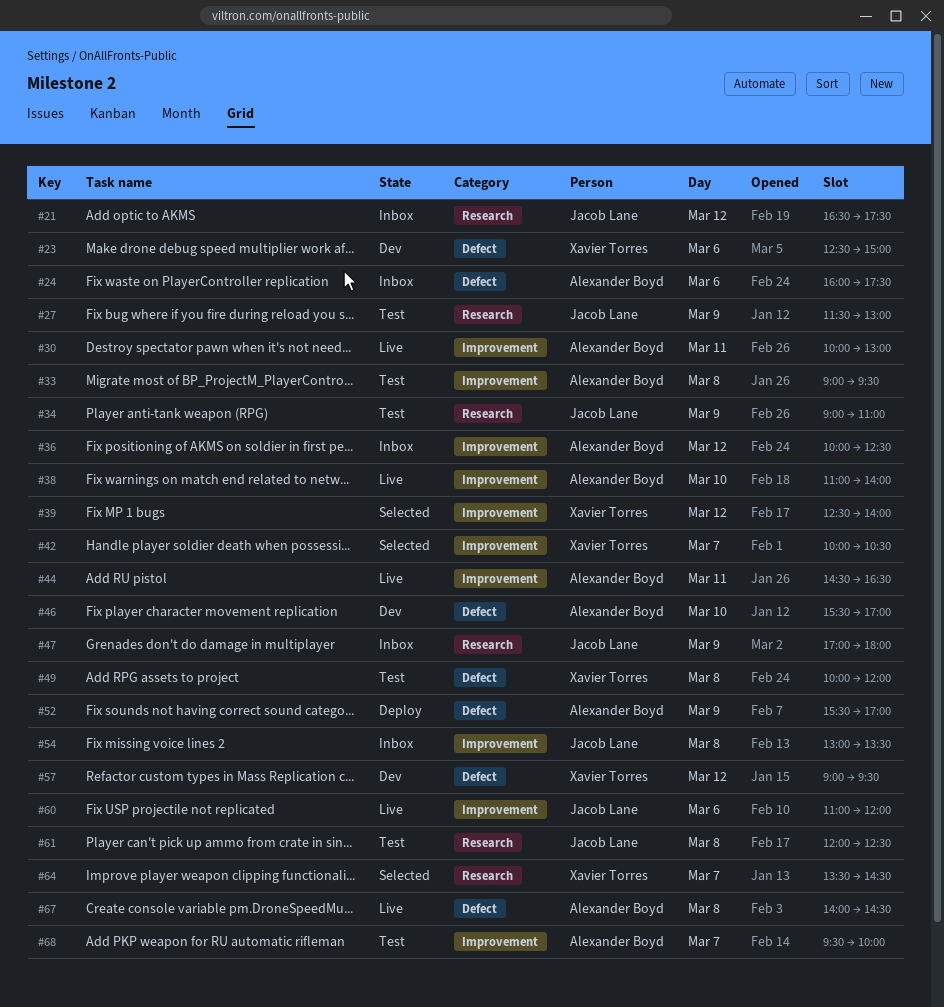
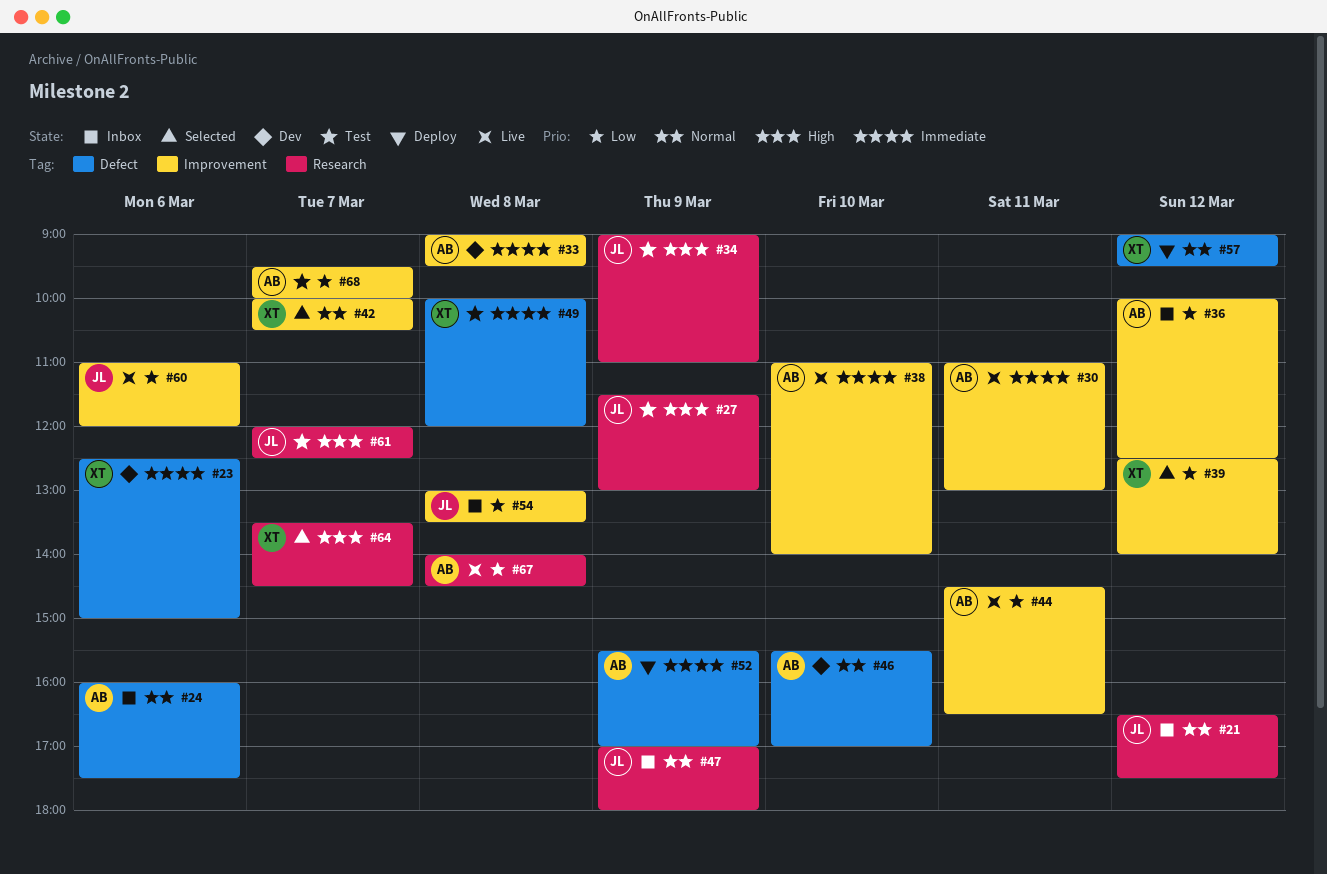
#30, begins: 10:00 -> 11:00
#33, status: Test -> Dev
#57, status: Dev -> Deploy
#61, day: Mar 8 -> Mar 7
#67, label: Defect -> Research

